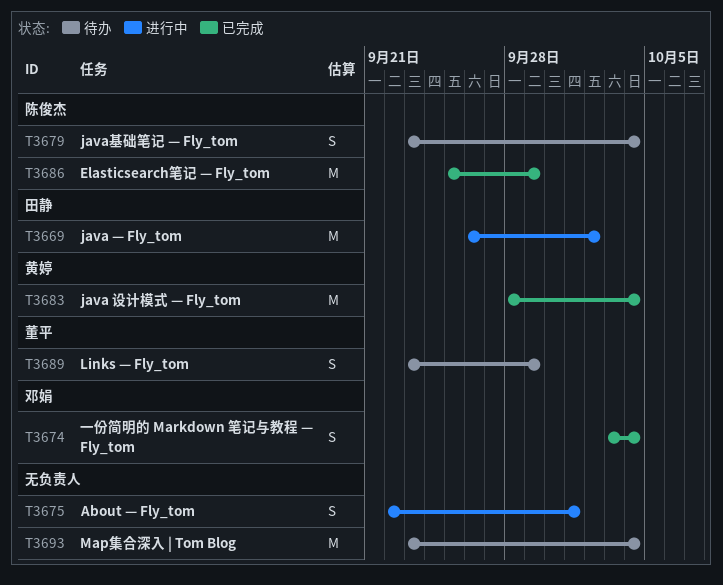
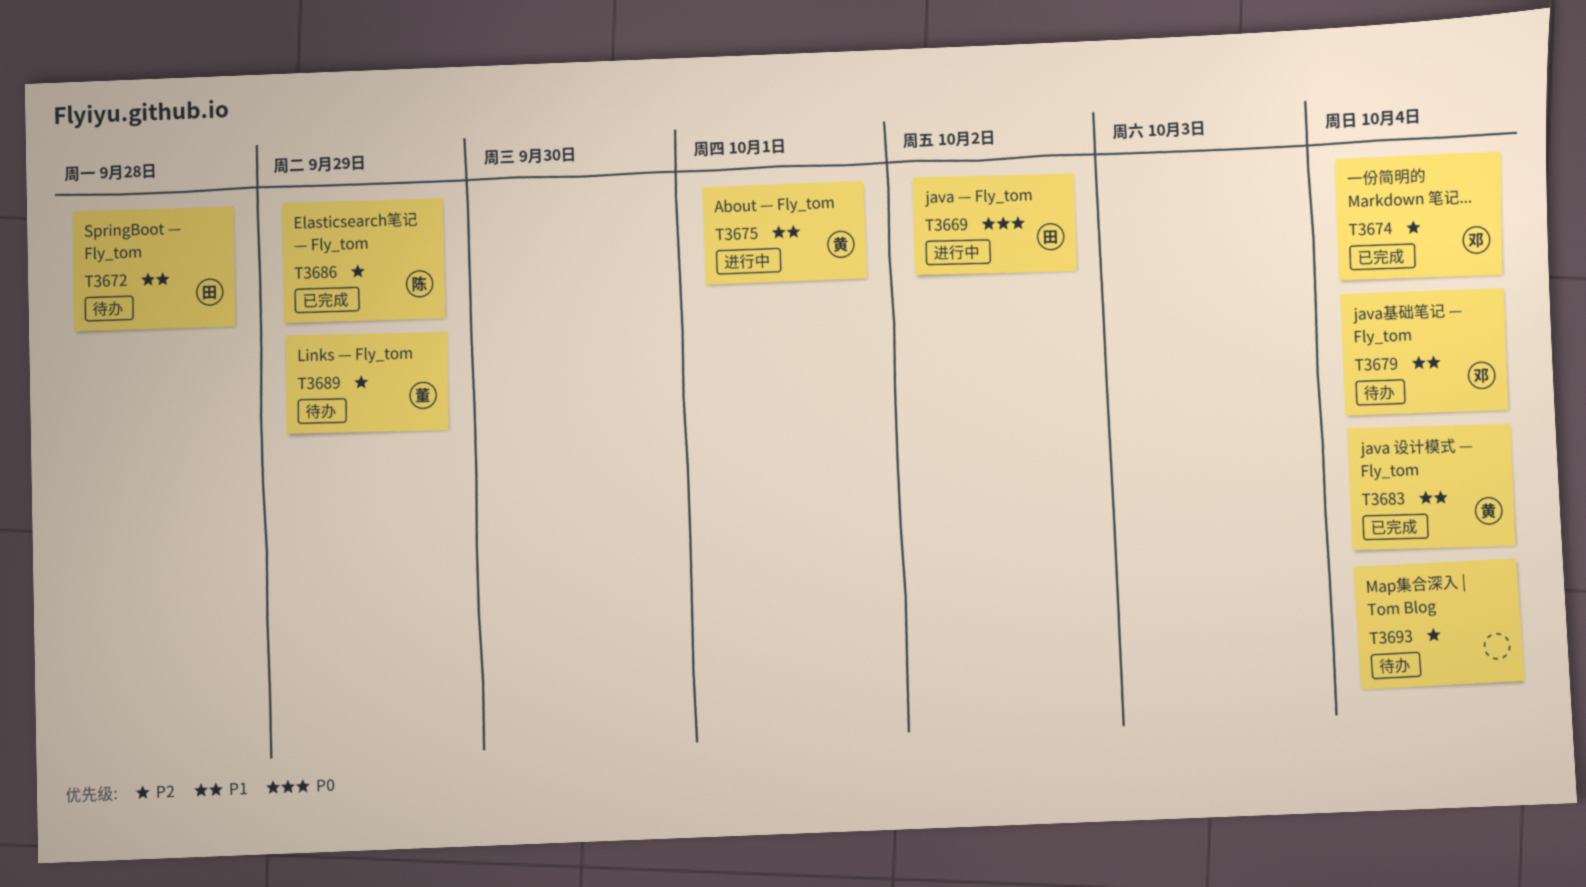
T3672: none -> present
T3675, owner: none -> 黄婷
T3679, owner: 陈俊杰 -> 邓娟

